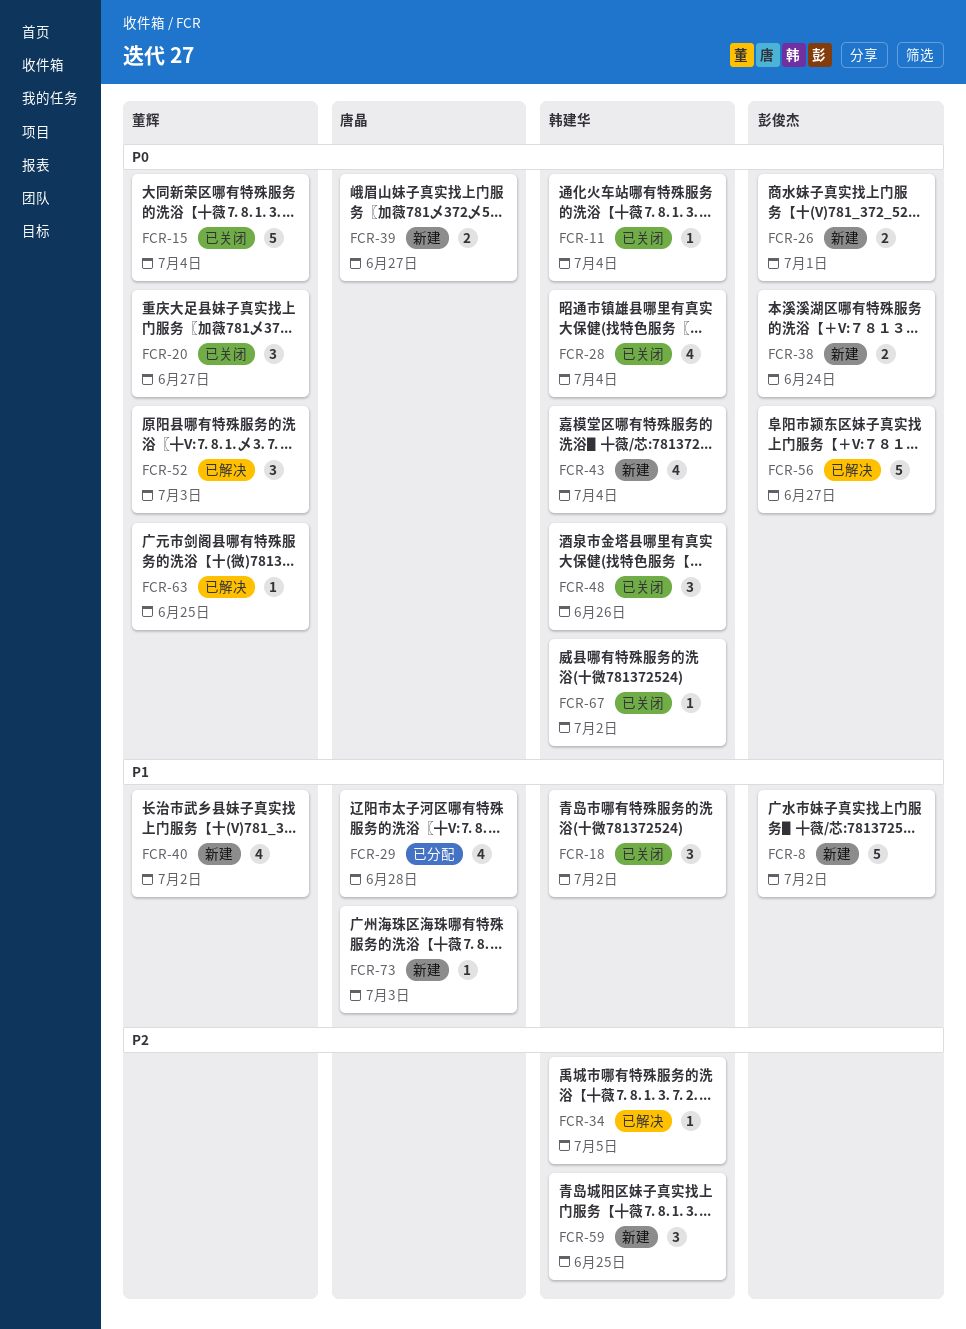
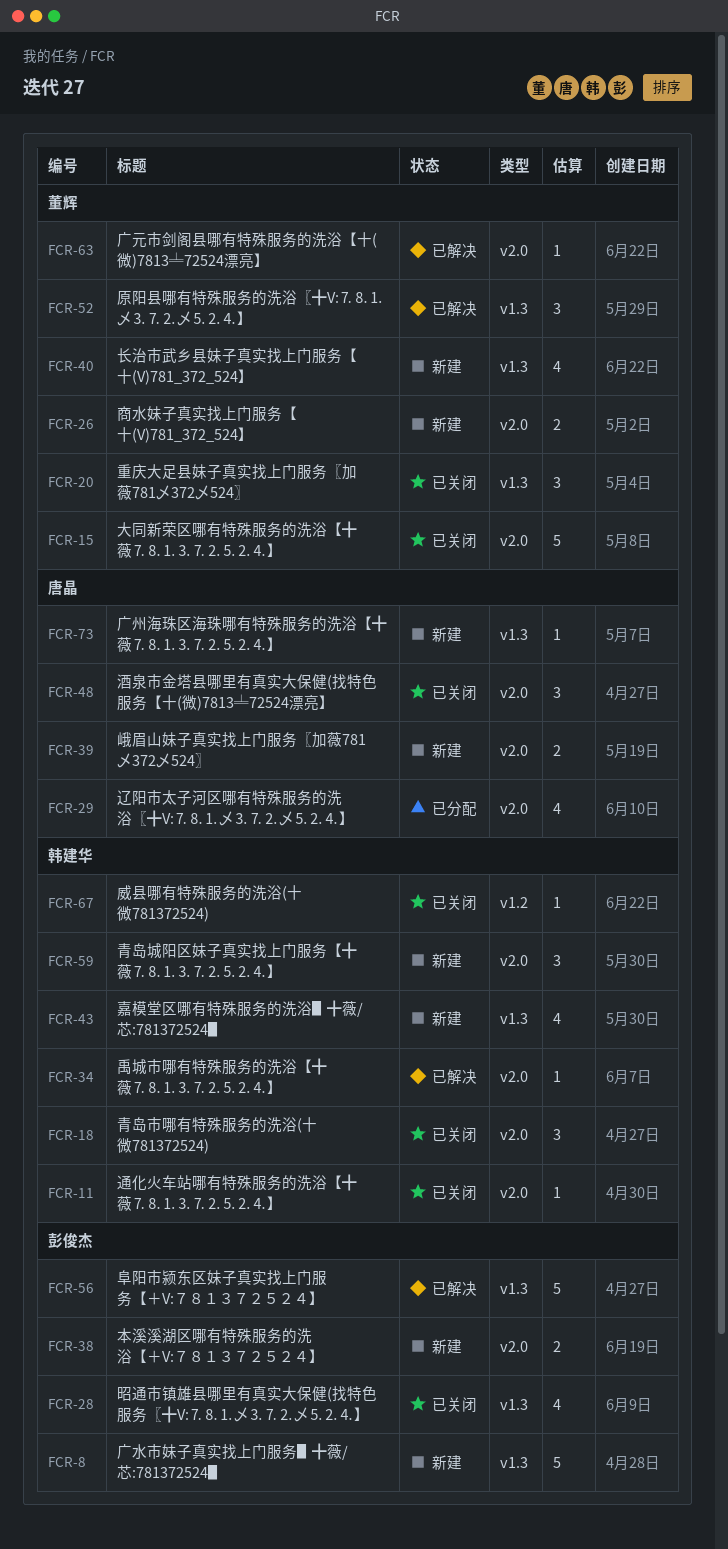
FCR-26, owner: 彭俊杰 -> 董辉
FCR-28, owner: 韩建华 -> 彭俊杰
FCR-48, owner: 韩建华 -> 唐晶

